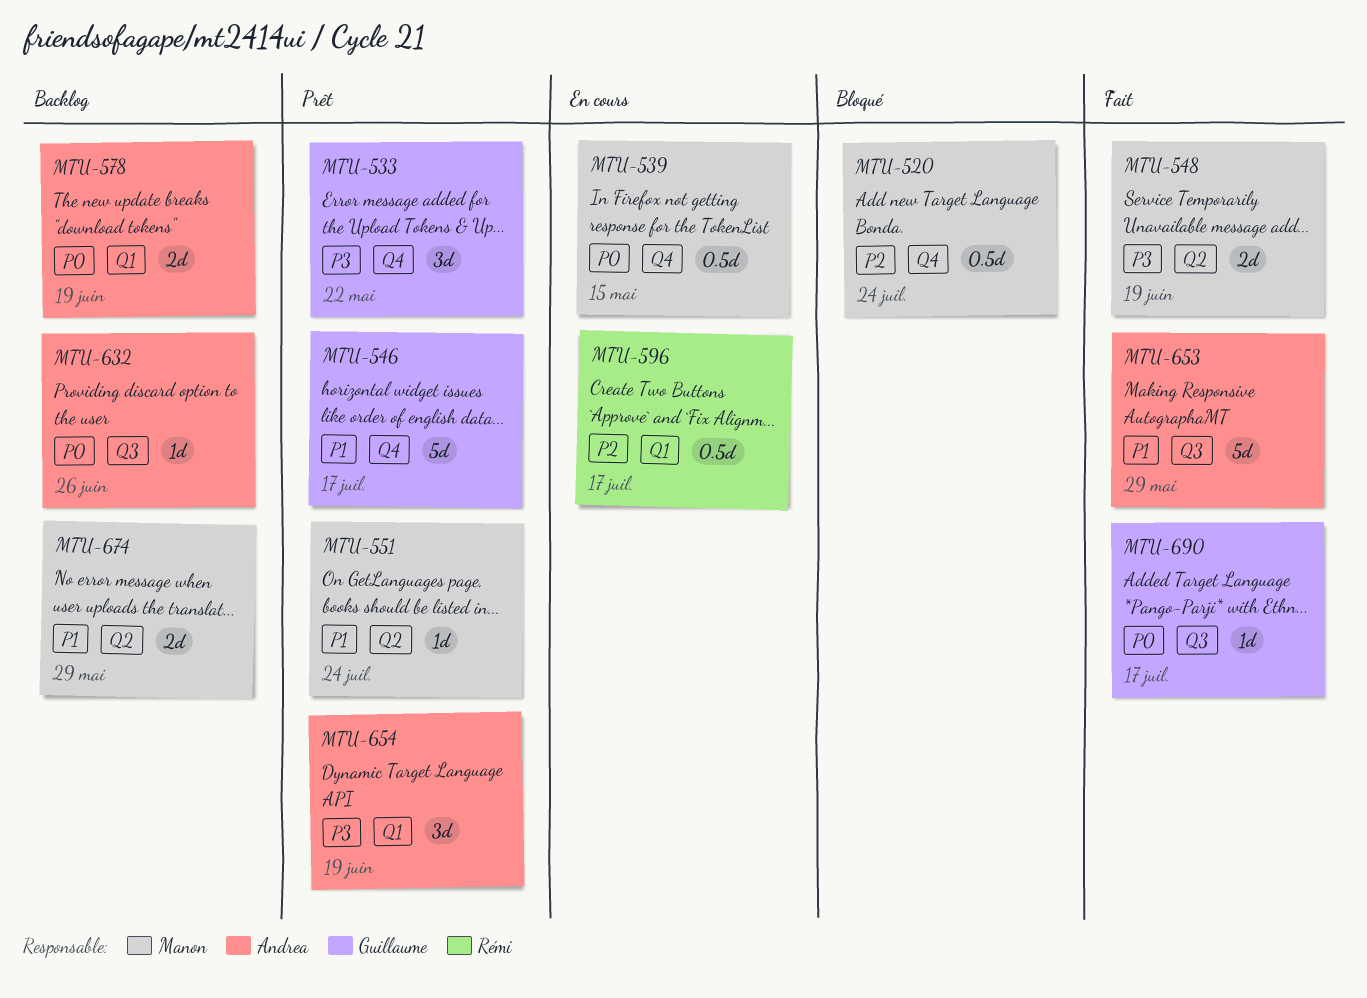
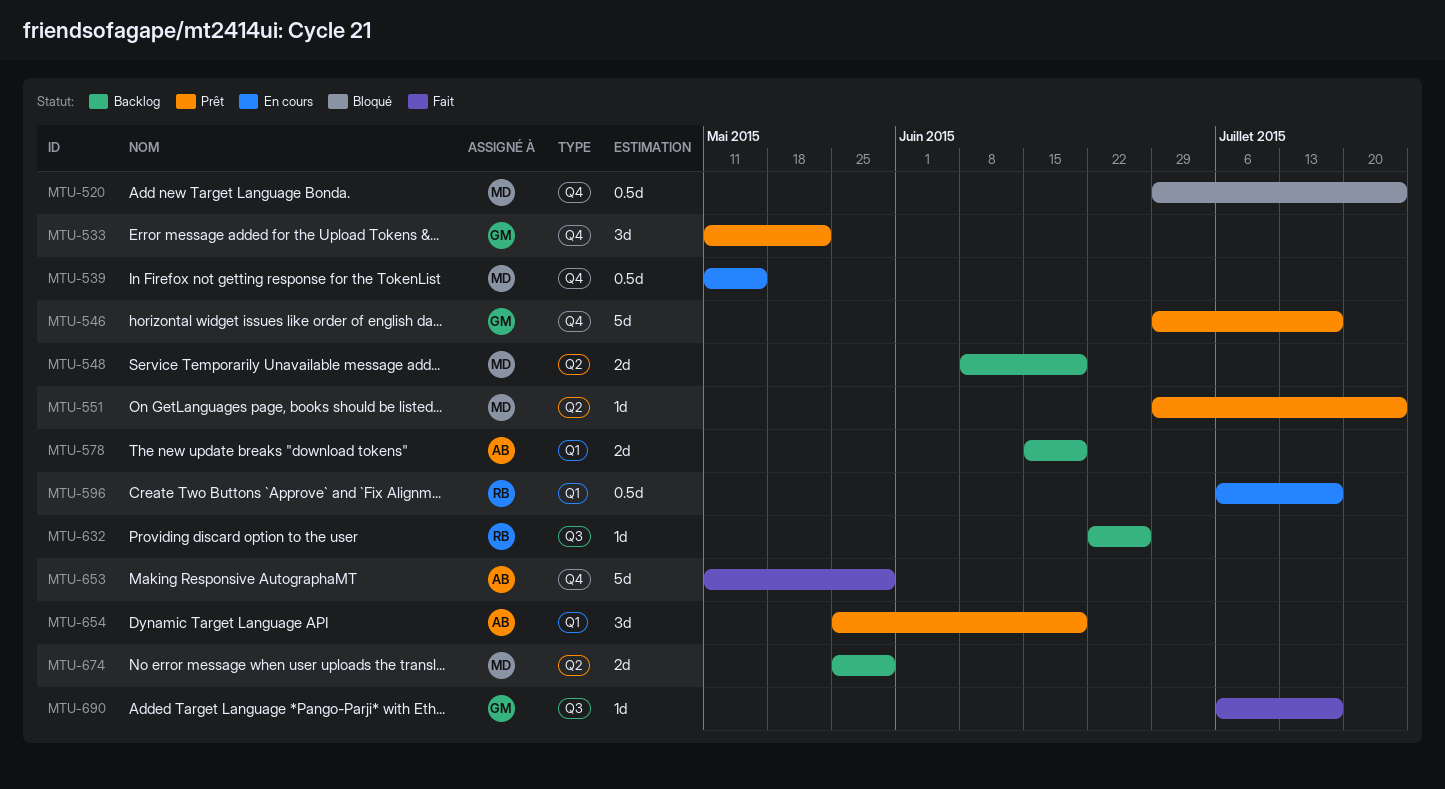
MTU-548, status: Fait -> Backlog
MTU-632, owner: Andrea -> Rémi
MTU-653, label: Q3 -> Q4

